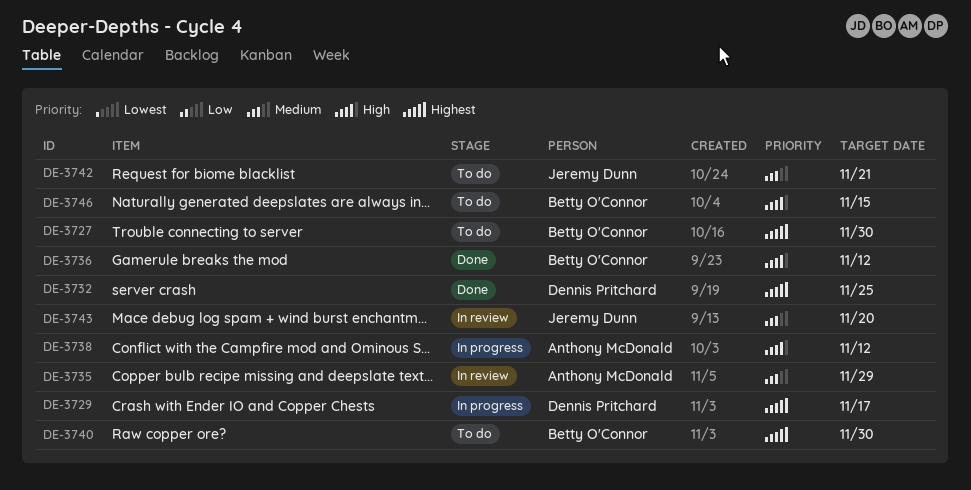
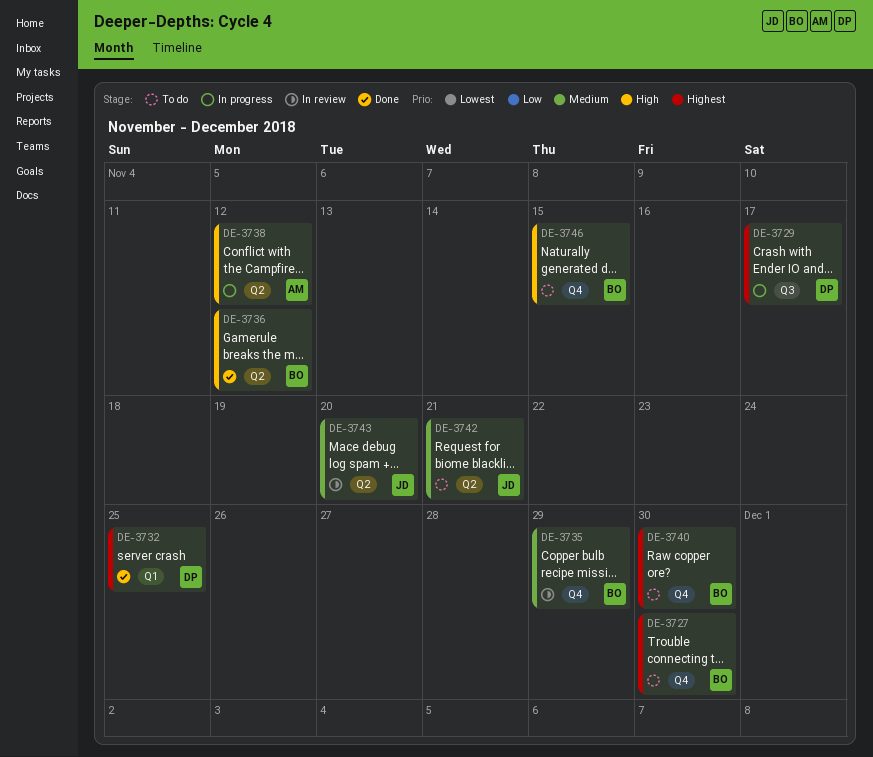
DE-3735, owner: Anthony McDonald -> Betty O'Connor

